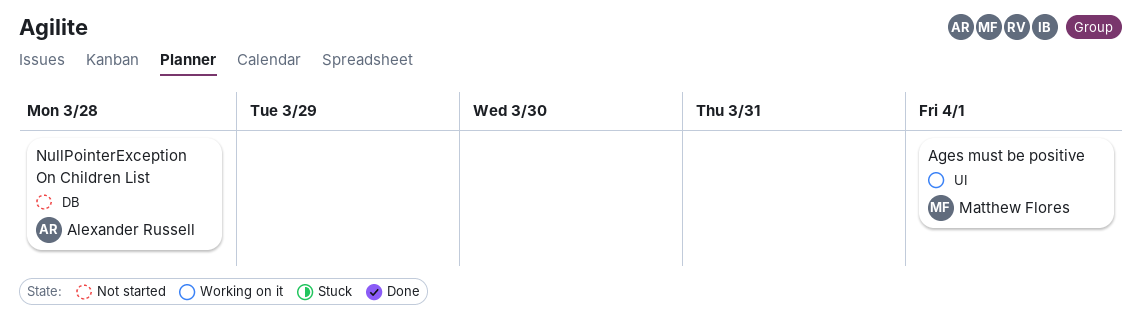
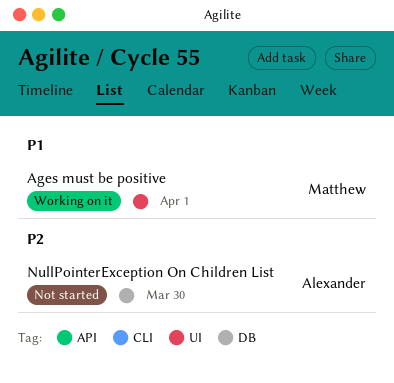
NullPointerException On Children List, due: Mar 28 -> Mar 30

